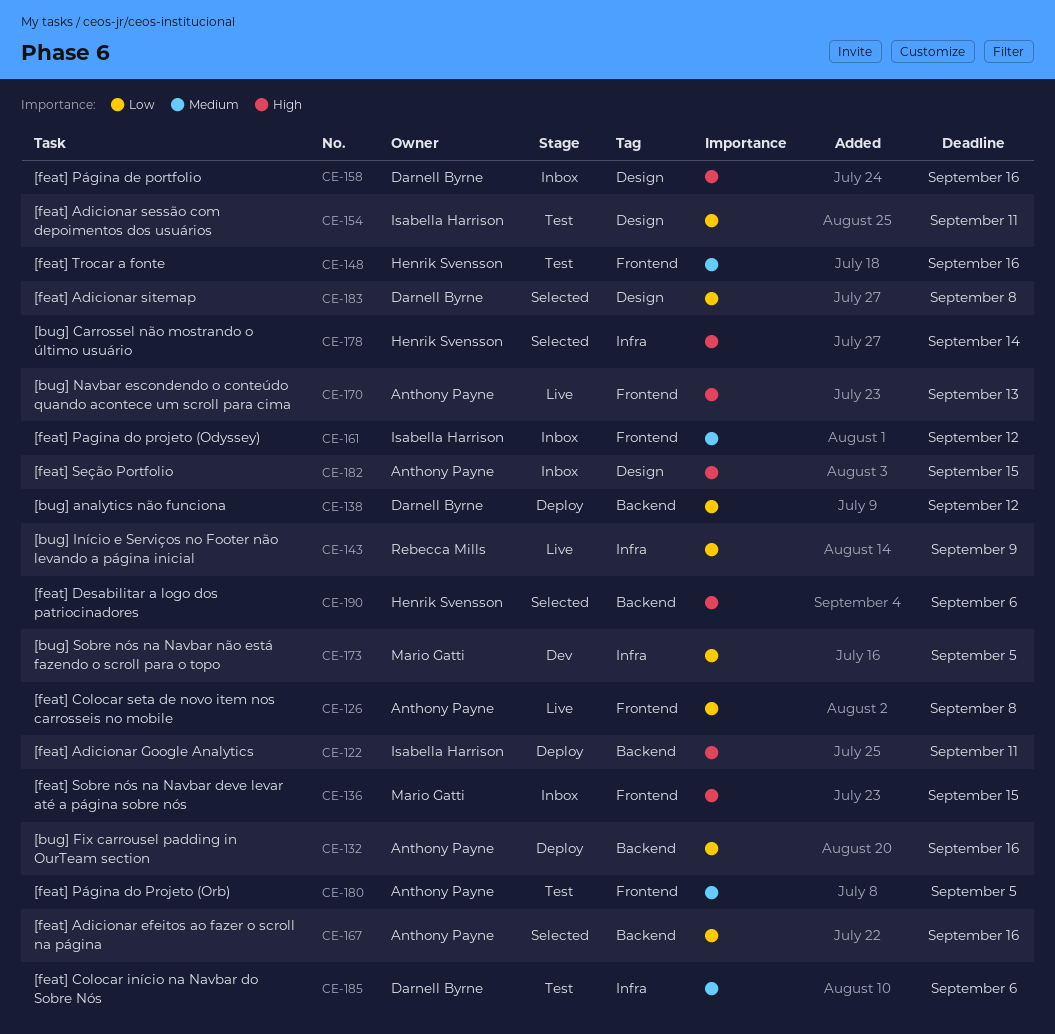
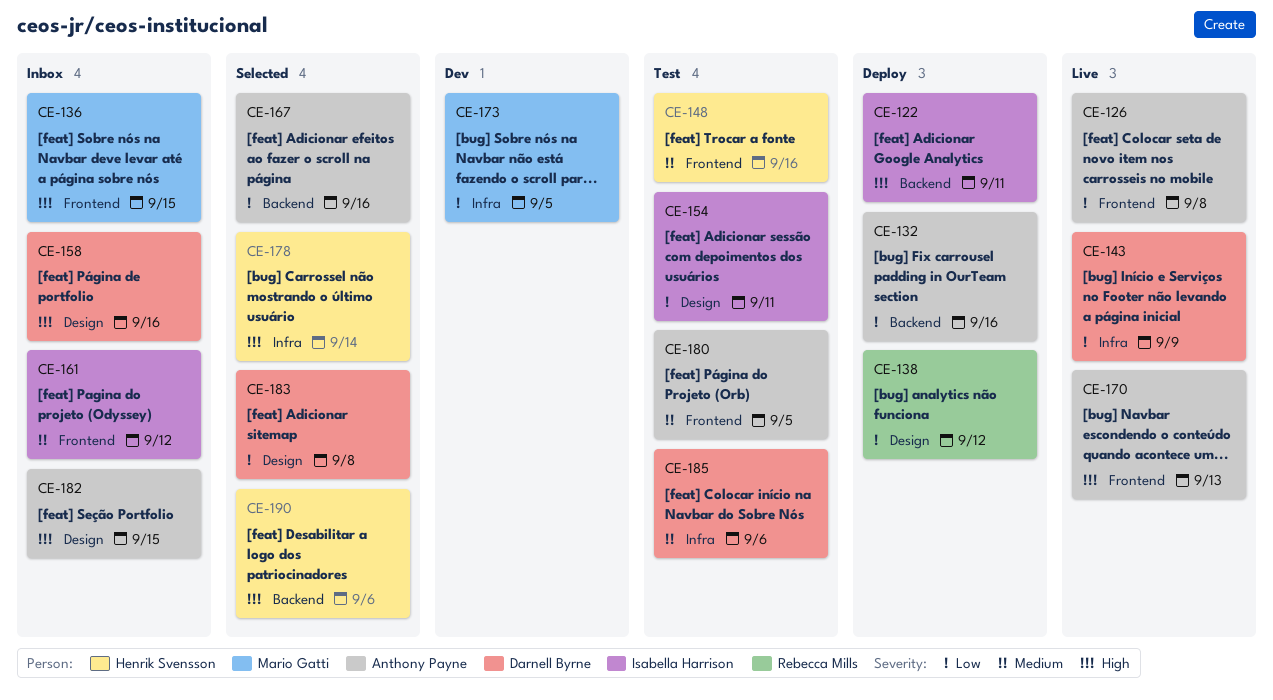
CE-138, owner: Darnell Byrne -> Rebecca Mills
CE-138, label: Backend -> Design
CE-143, owner: Rebecca Mills -> Darnell Byrne

